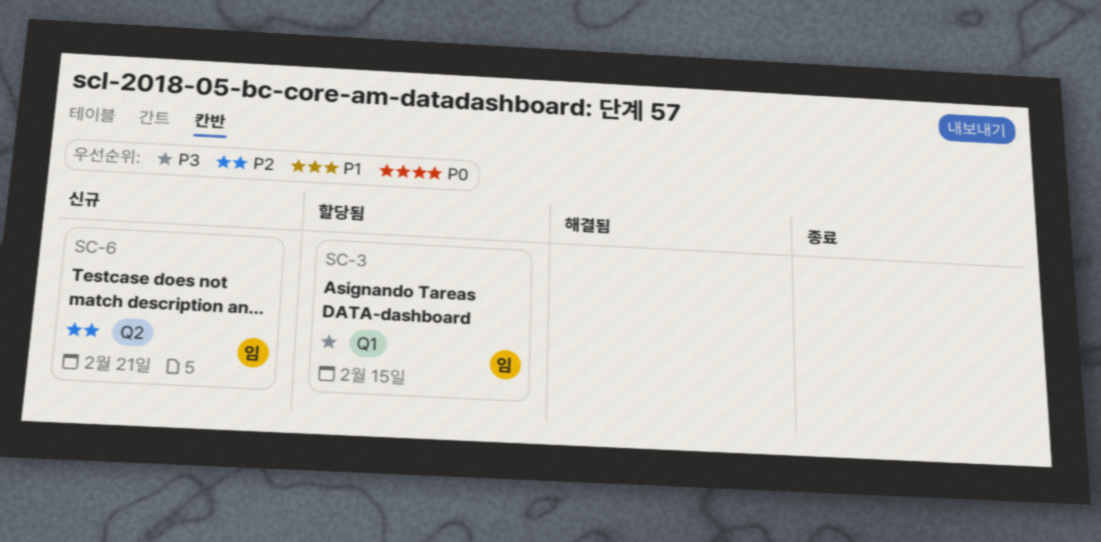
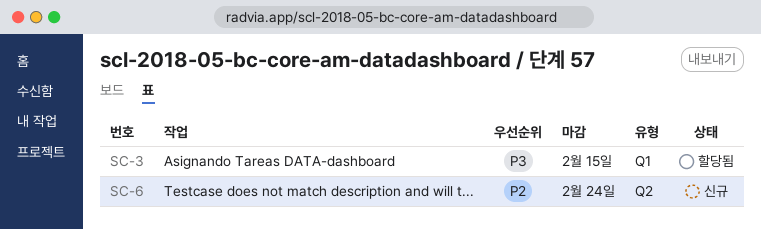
SC-6, due: Feb 21 -> Feb 24

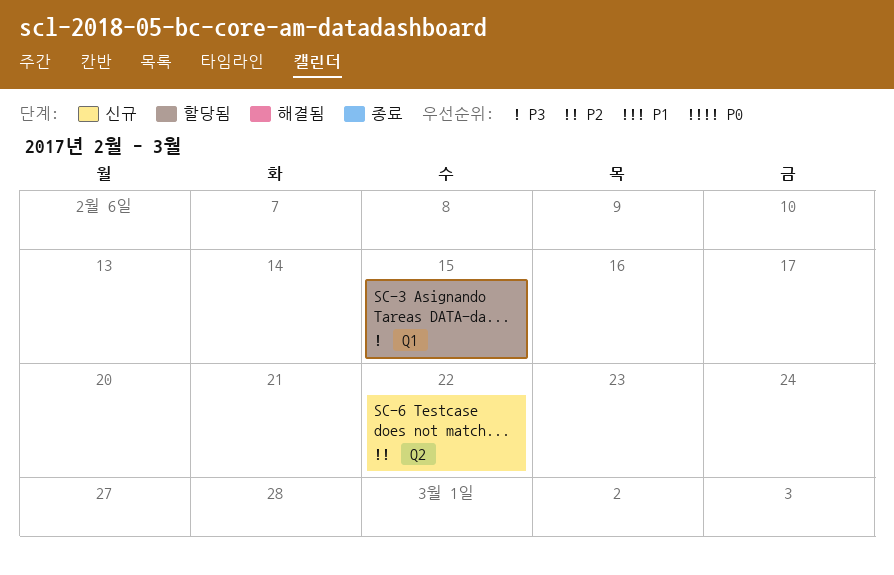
SC-6, due: Feb 24 -> Feb 22

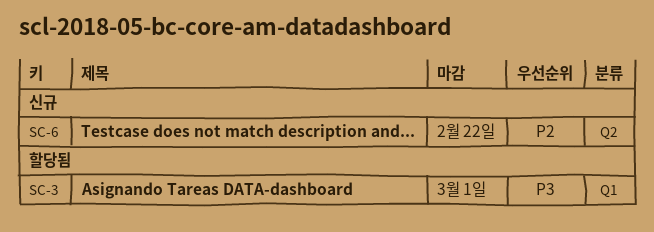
SC-3, due: Feb 15 -> Mar 1

